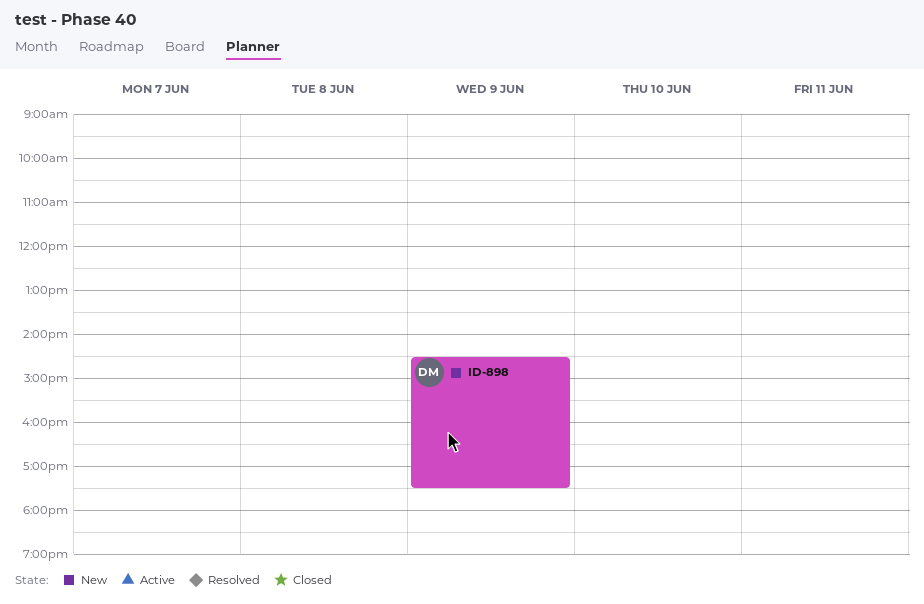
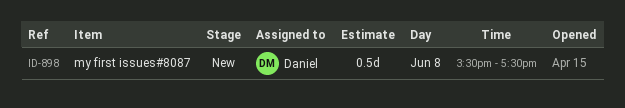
ID-898, day: Jun 9 -> Jun 8
ID-898, begins: 14:30 -> 15:30

